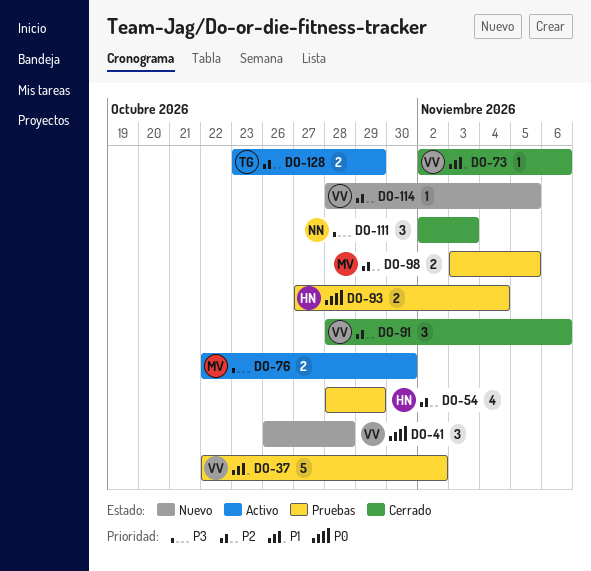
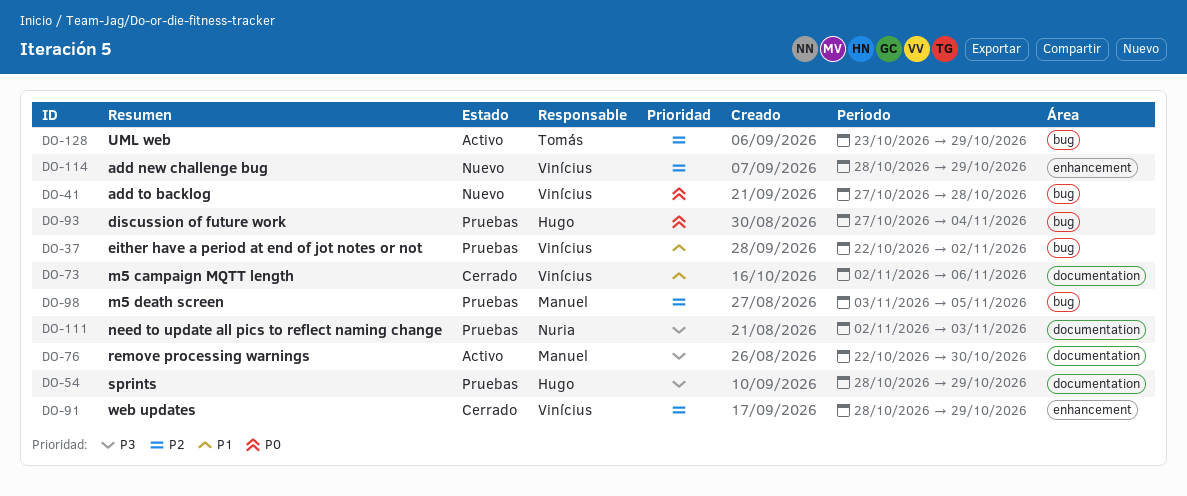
DO-41, start: Oct 26 -> Oct 27
DO-54, priority: P2 -> P3
DO-91, due: Nov 6 -> Oct 29
DO-111, status: Cerrado -> Pruebas
DO-114, due: Nov 5 -> Oct 29

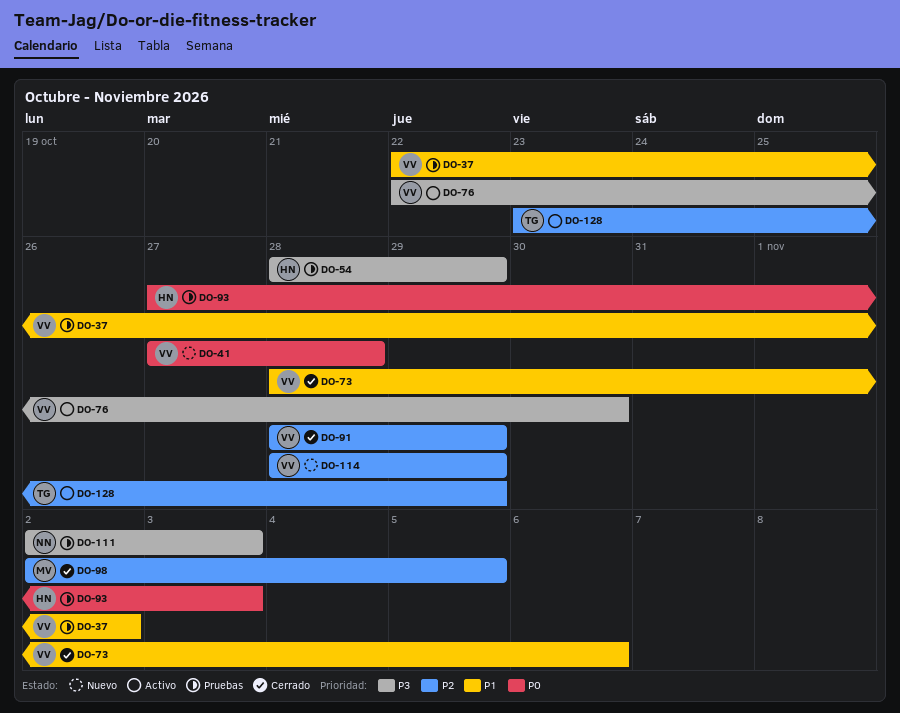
DO-73, start: Nov 2 -> Oct 28
DO-76, owner: Manuel -> Vinícius
DO-93, due: Nov 4 -> Nov 3
DO-98, status: Pruebas -> Cerrado
DO-98, start: Nov 3 -> Nov 2

